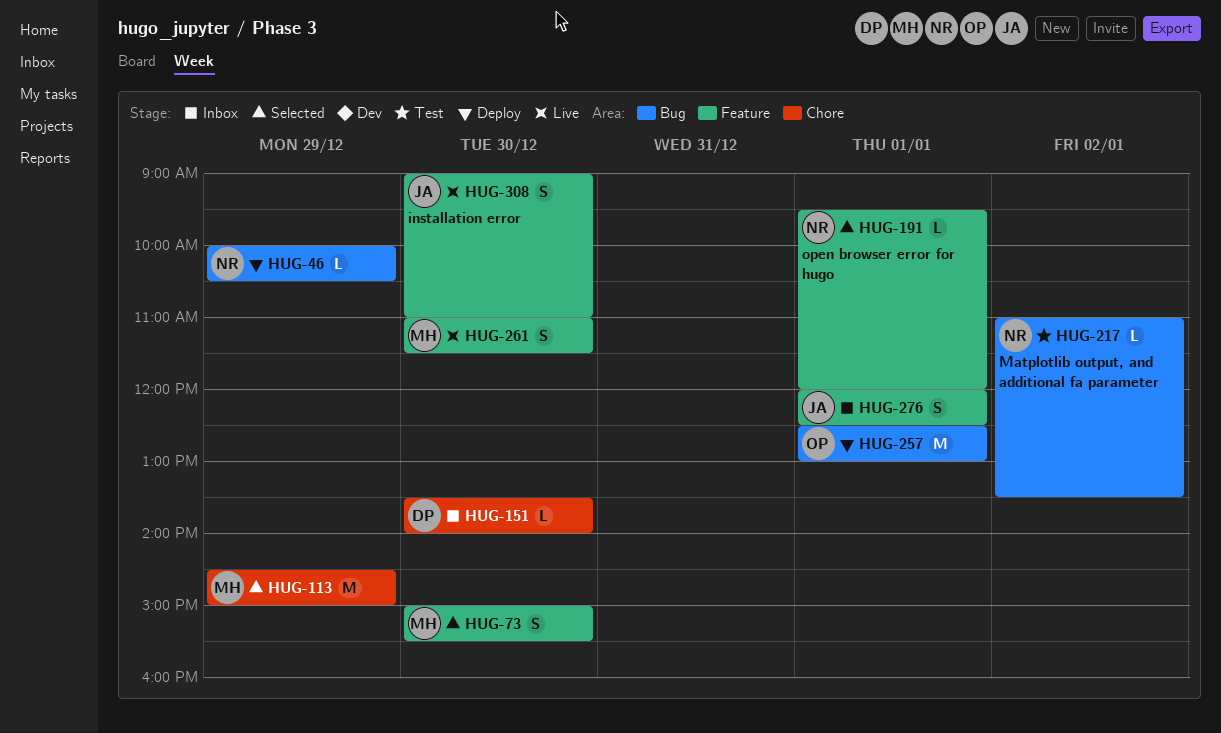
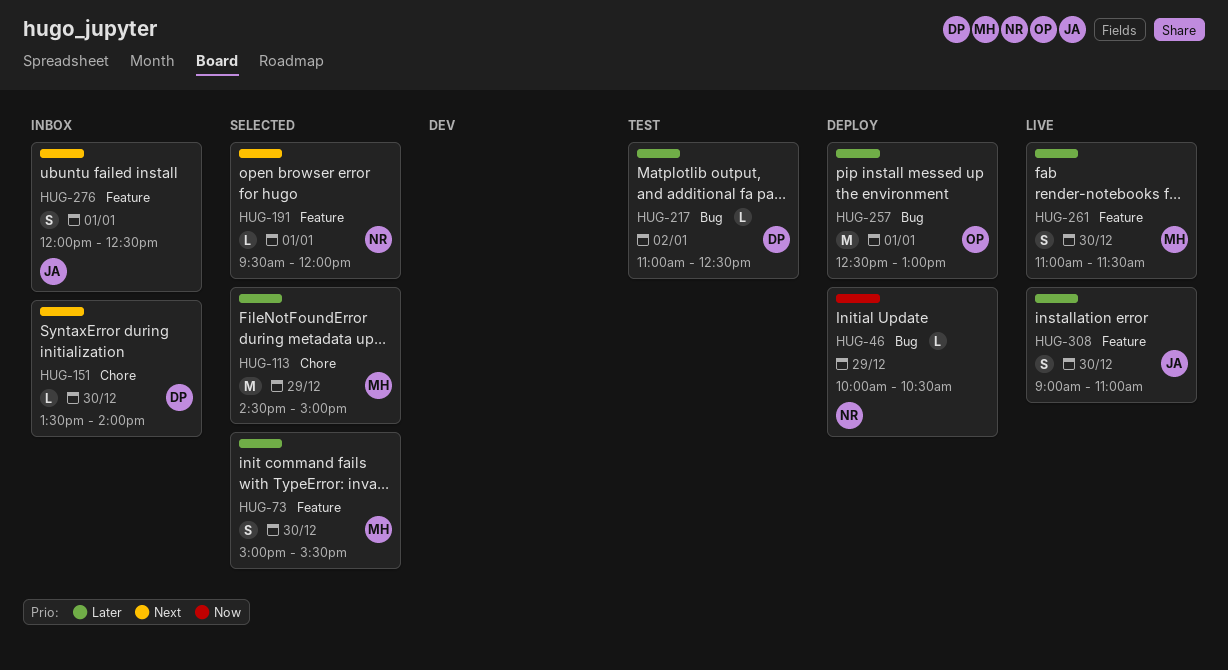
HUG-217, owner: NR -> DP
HUG-217, ends: 13:30 -> 12:30

